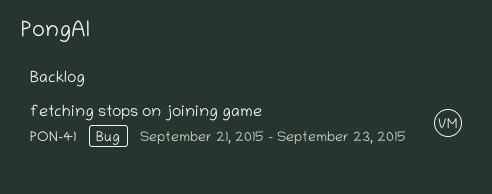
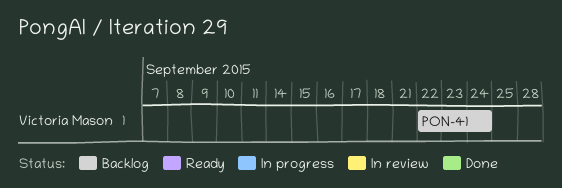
PON-41, start: Sep 21 -> Sep 22
PON-41, due: Sep 23 -> Sep 24

